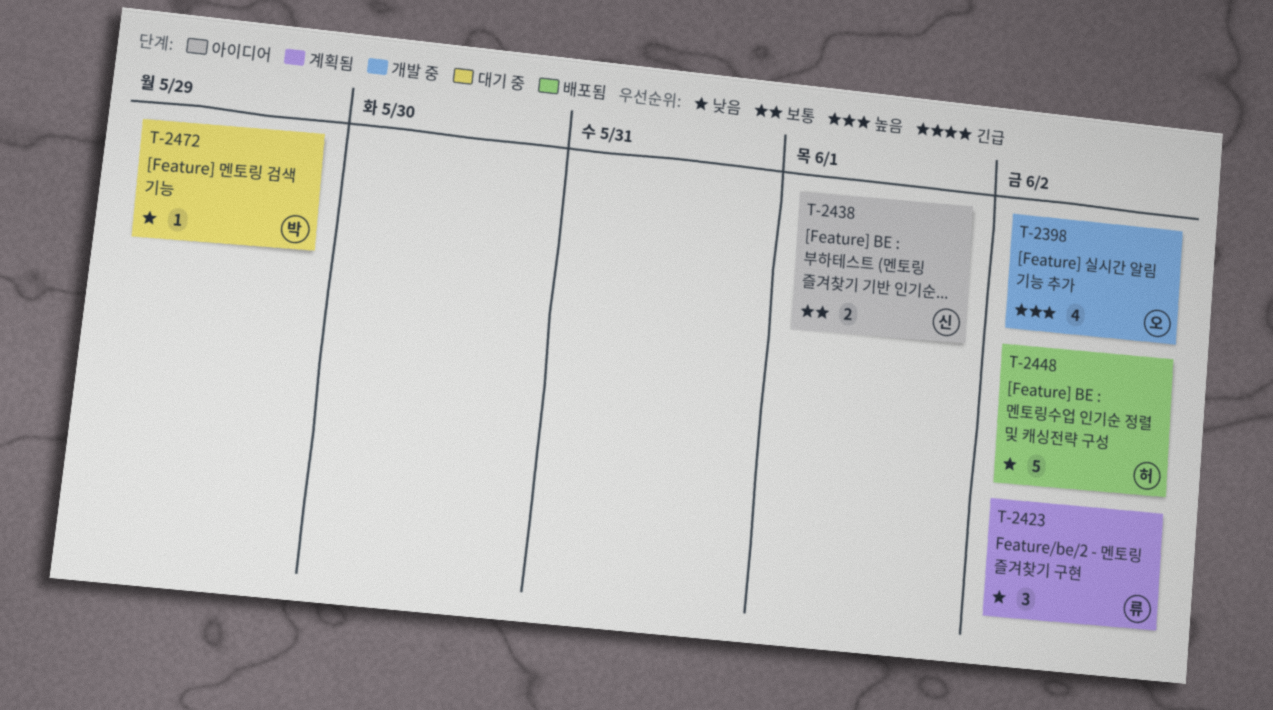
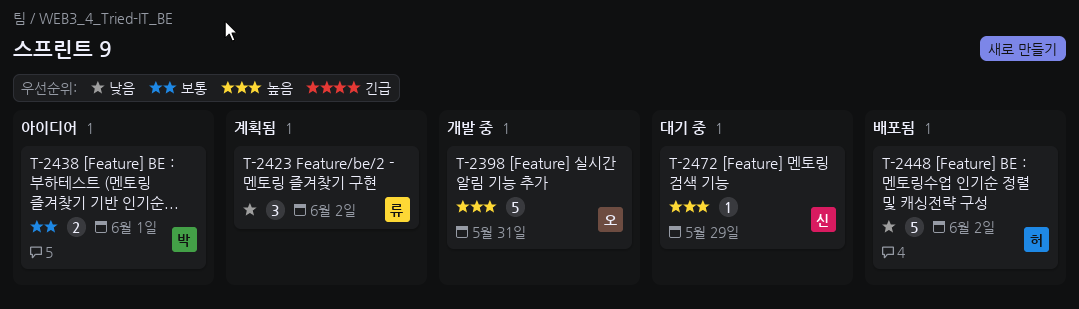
T-2398, estimate: 4 -> 5
T-2398, due: Jun 2 -> May 31
T-2438, owner: 신 -> 박
T-2472, owner: 박 -> 신
T-2472, priority: 낮음 -> 높음

